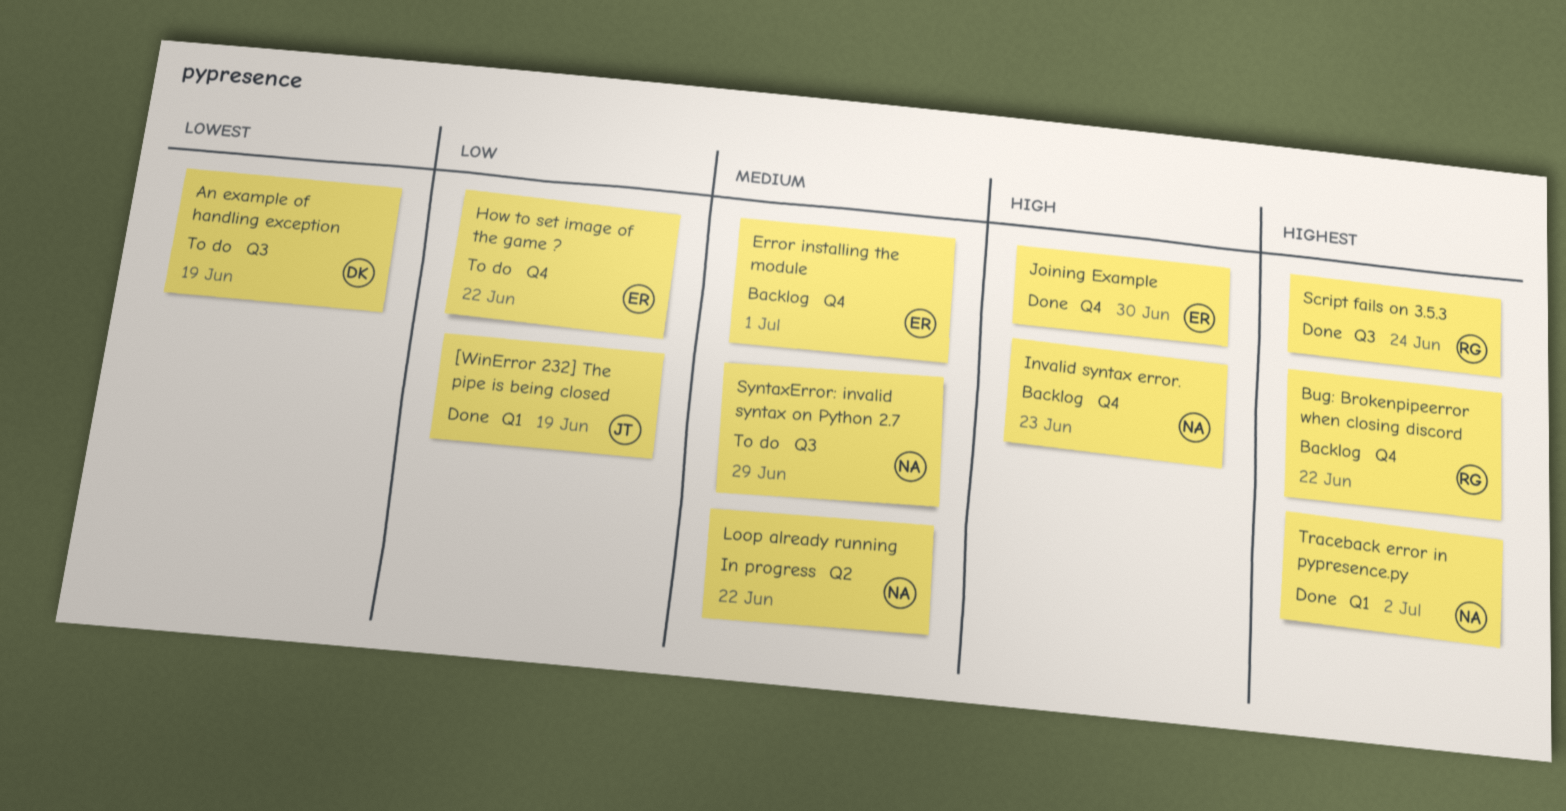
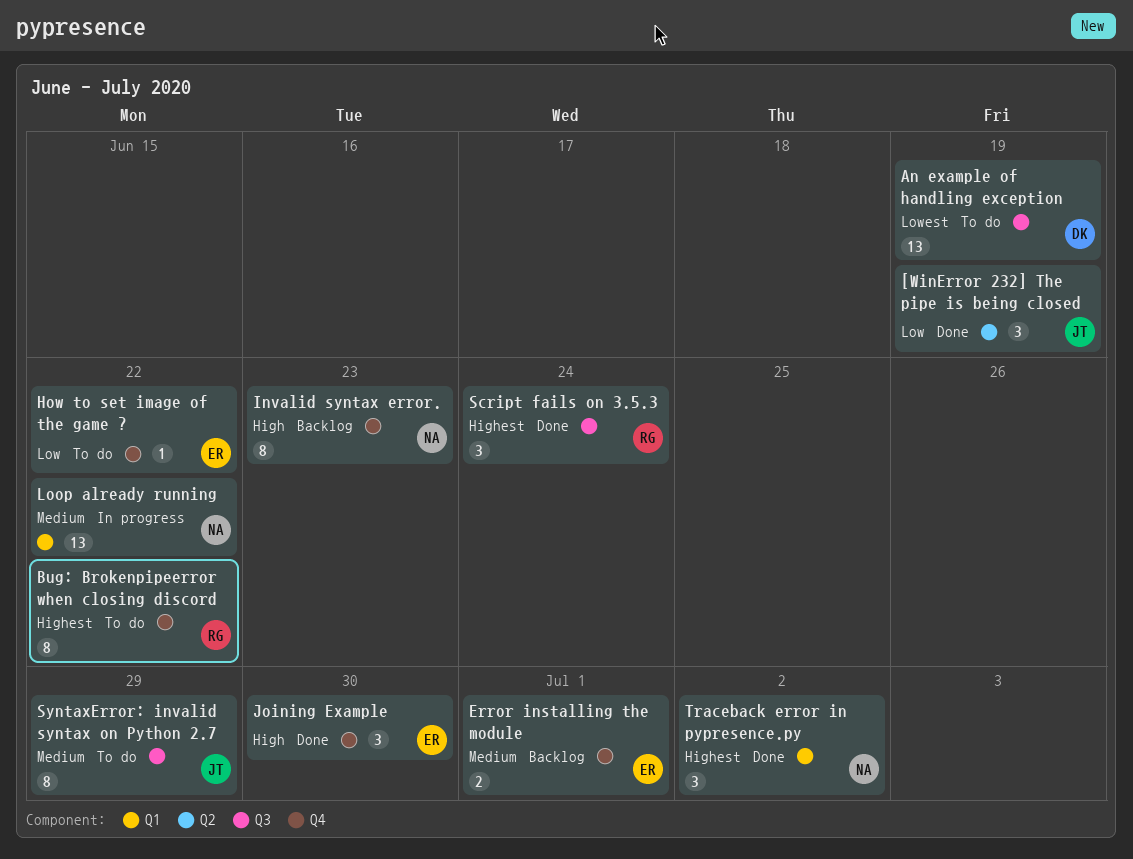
[WinError 232] The pipe is being closed, label: Q1 -> Q2
Bug: Brokenpipeerror when closing discord, status: Backlog -> To do
Loop already running, label: Q2 -> Q1
SyntaxError: invalid syntax on Python 2.7, owner: NA -> JT

